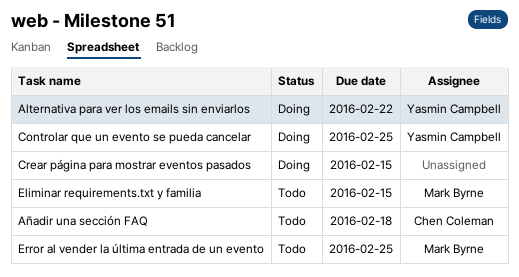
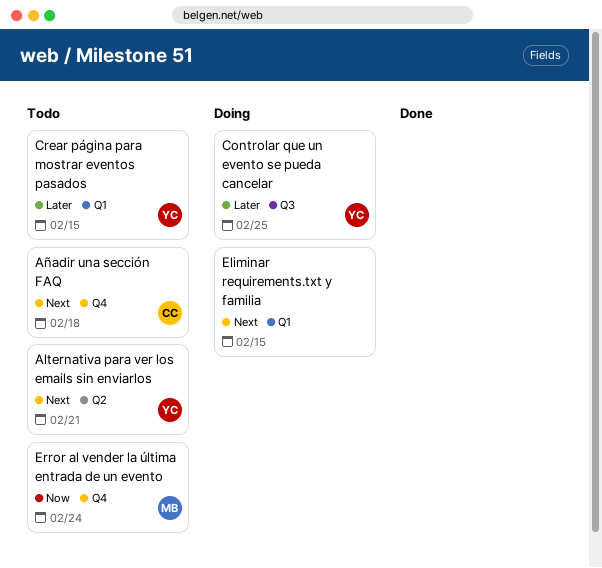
Alternativa para ver los emails sin enviarlos, status: Doing -> Todo
Alternativa para ver los emails sin enviarlos, due: Feb 22 -> Feb 21
Crear página para mostrar eventos pasados, status: Doing -> Todo
Crear página para mostrar eventos pasados, owner: none -> Yasmin Campbell
Eliminar requirements.txt y familia, status: Todo -> Doing
Eliminar requirements.txt y familia, owner: Mark Byrne -> none
Error al vender la última entrada de un evento, due: Feb 25 -> Feb 24

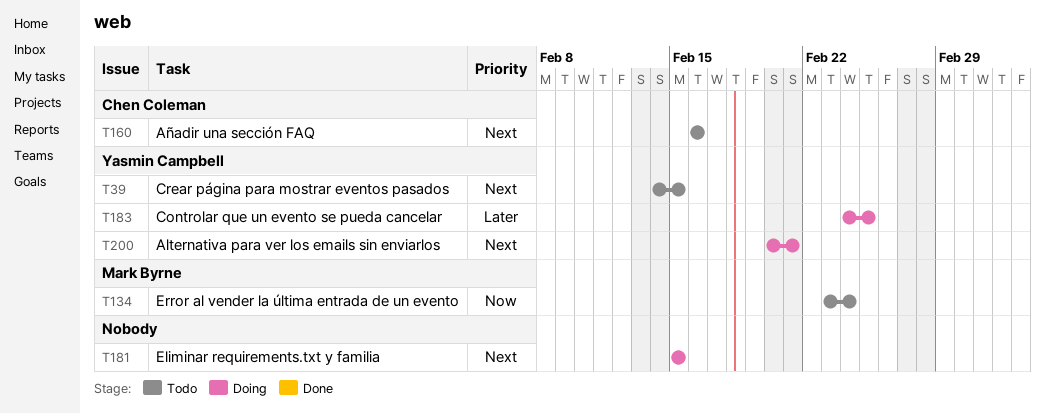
Alternativa para ver los emails sin enviarlos, status: Todo -> Doing
Añadir una sección FAQ, due: Feb 18 -> Feb 16
Crear página para mostrar eventos pasados, priority: Later -> Next

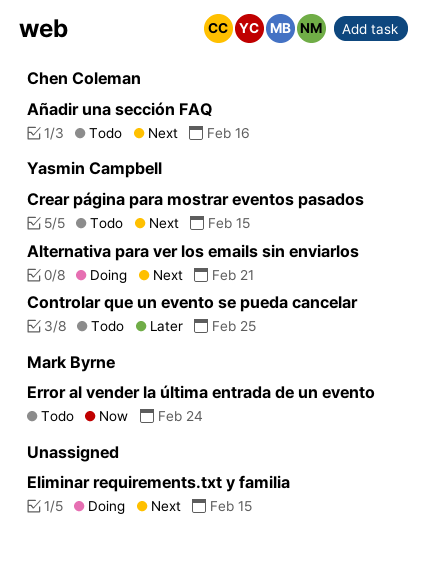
Controlar que un evento se pueda cancelar, status: Doing -> Todo

